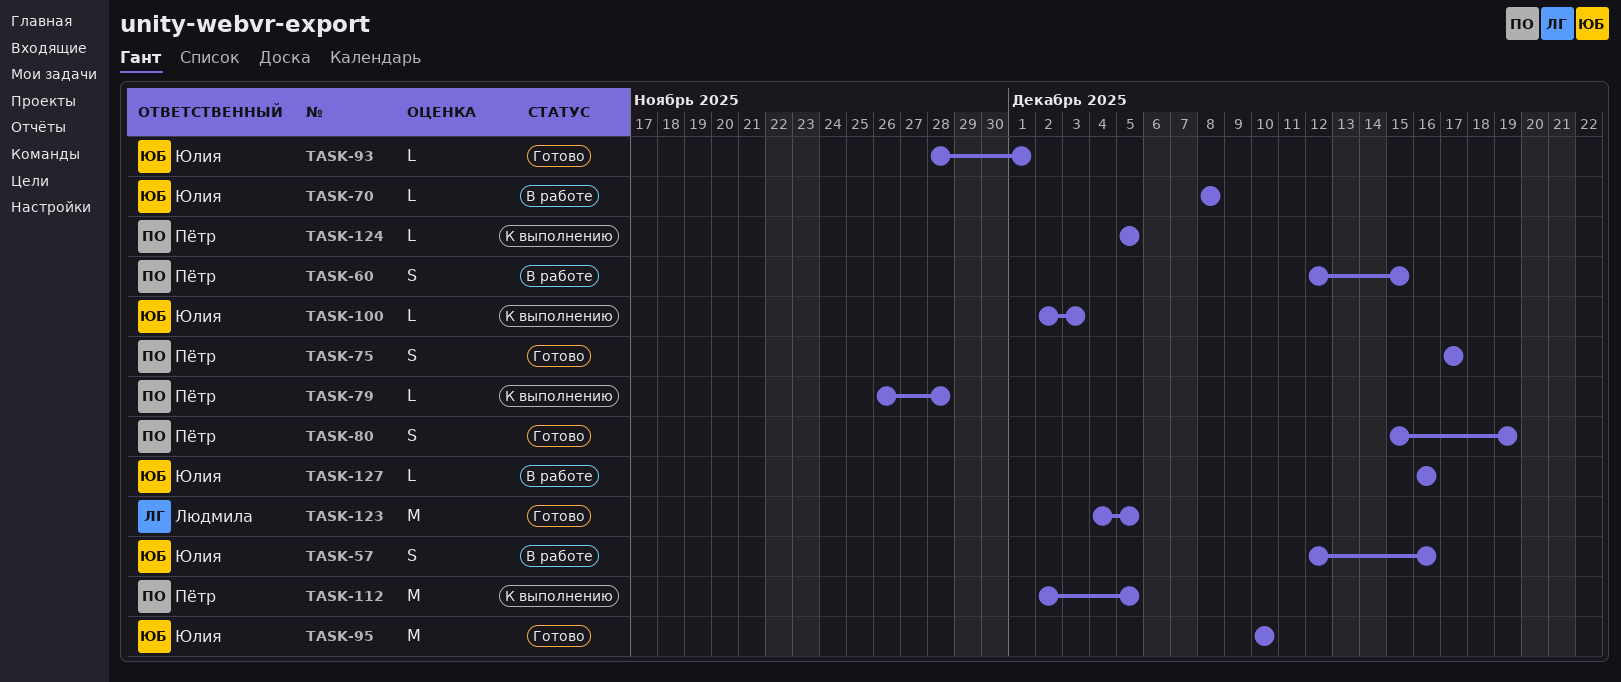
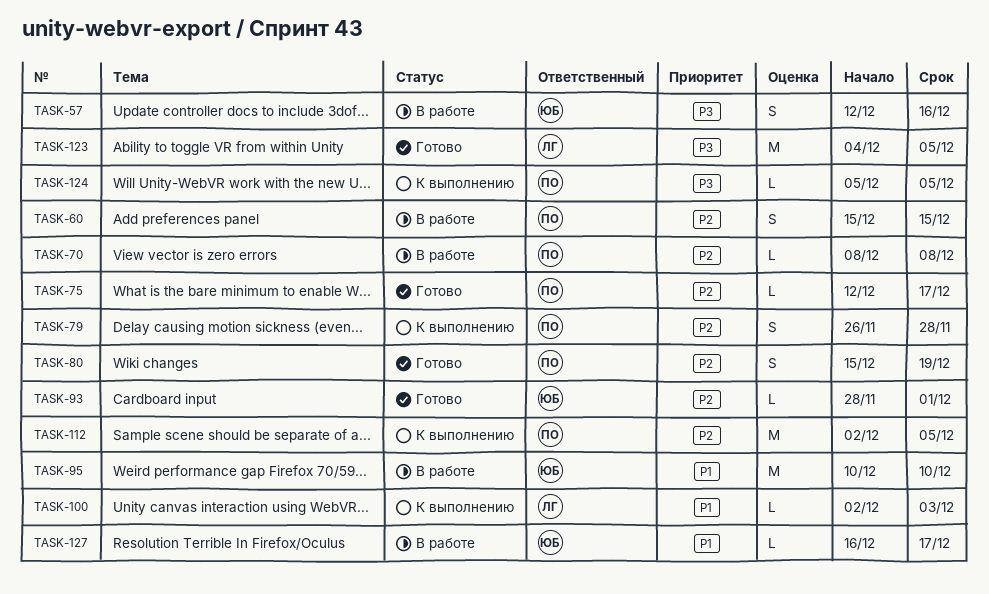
TASK-60, start: Dec 12 -> Dec 15
TASK-70, owner: Юлия -> Пётр
TASK-75, estimate: S -> L
TASK-75, start: Dec 17 -> Dec 12
TASK-79, estimate: L -> S
TASK-95, status: Готово -> В работе
TASK-100, owner: Юлия -> Людмила
TASK-127, due: Dec 16 -> Dec 17

